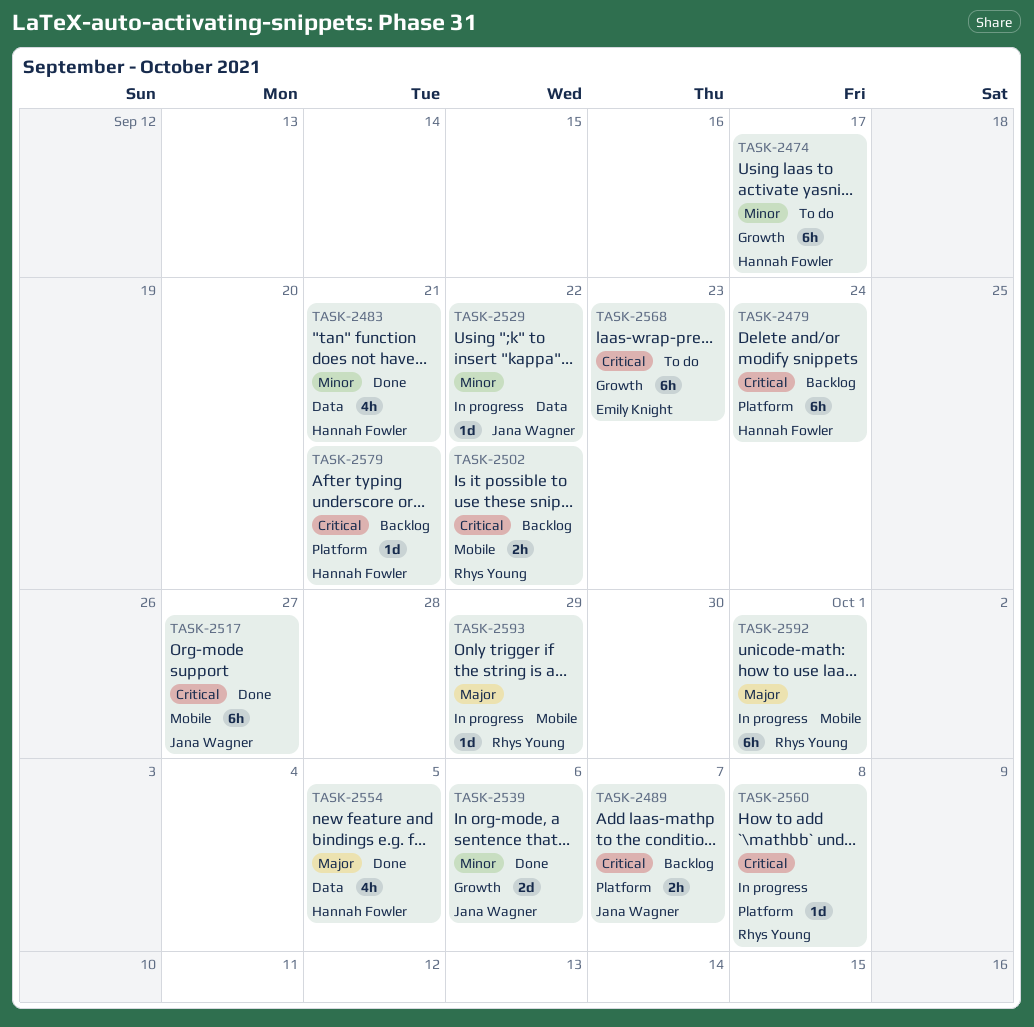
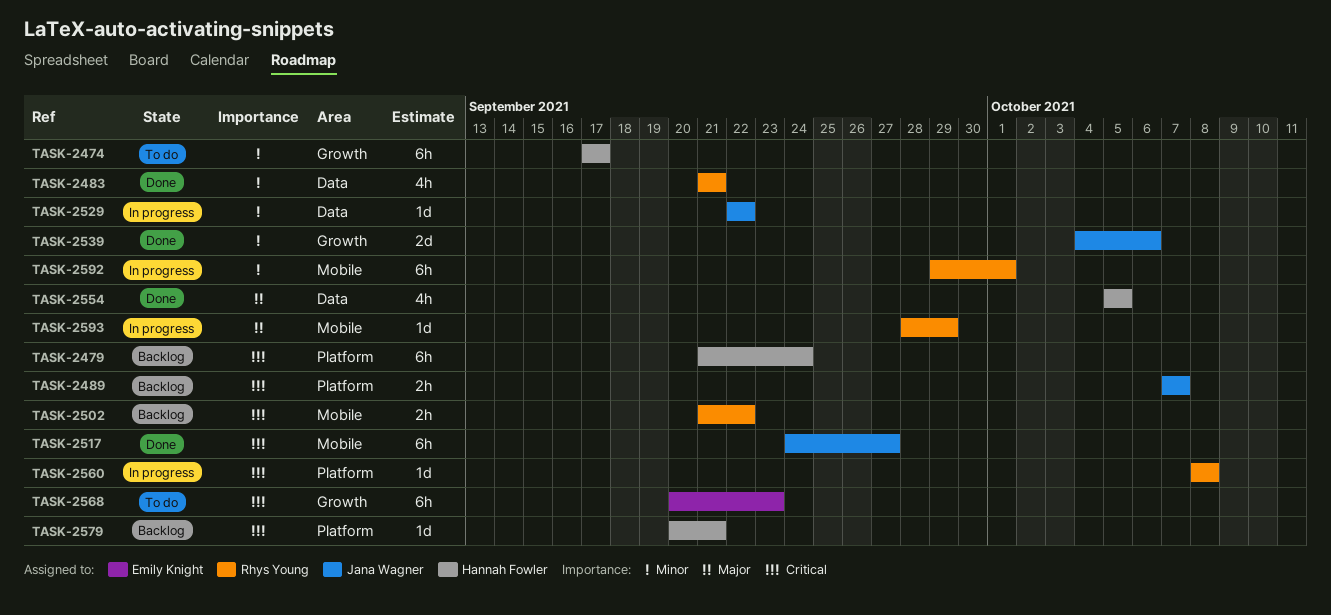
TASK-2483, owner: Hannah Fowler -> Rhys Young
TASK-2592, priority: Major -> Minor

